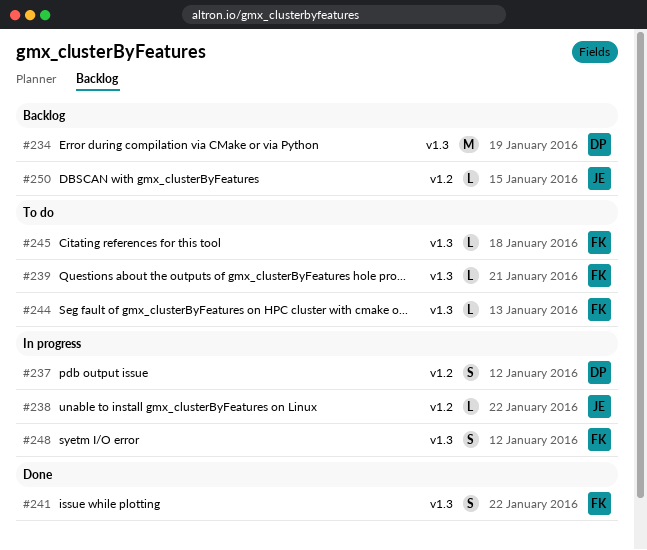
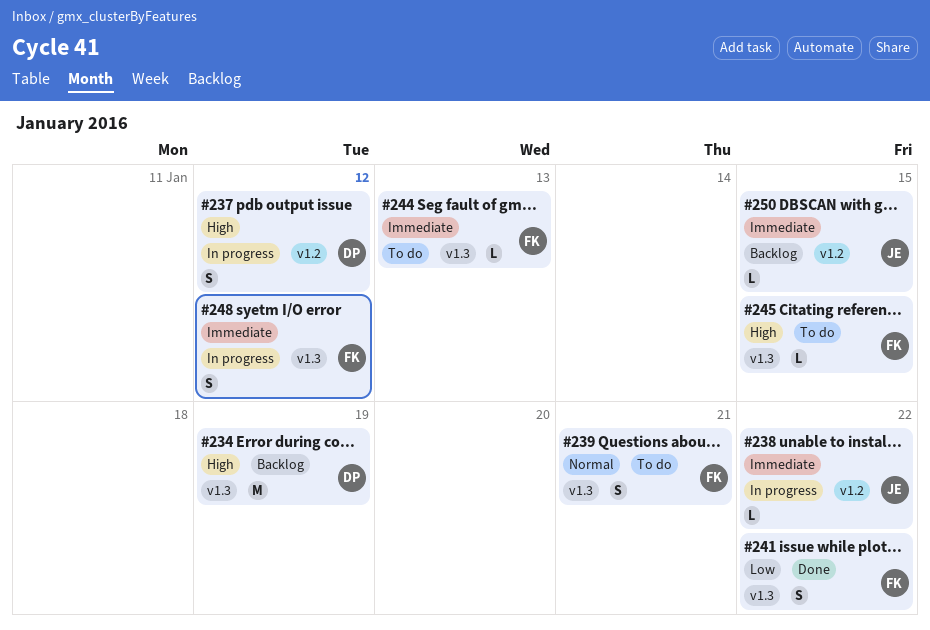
#239, estimate: L -> S
#245, due: Jan 18 -> Jan 15

